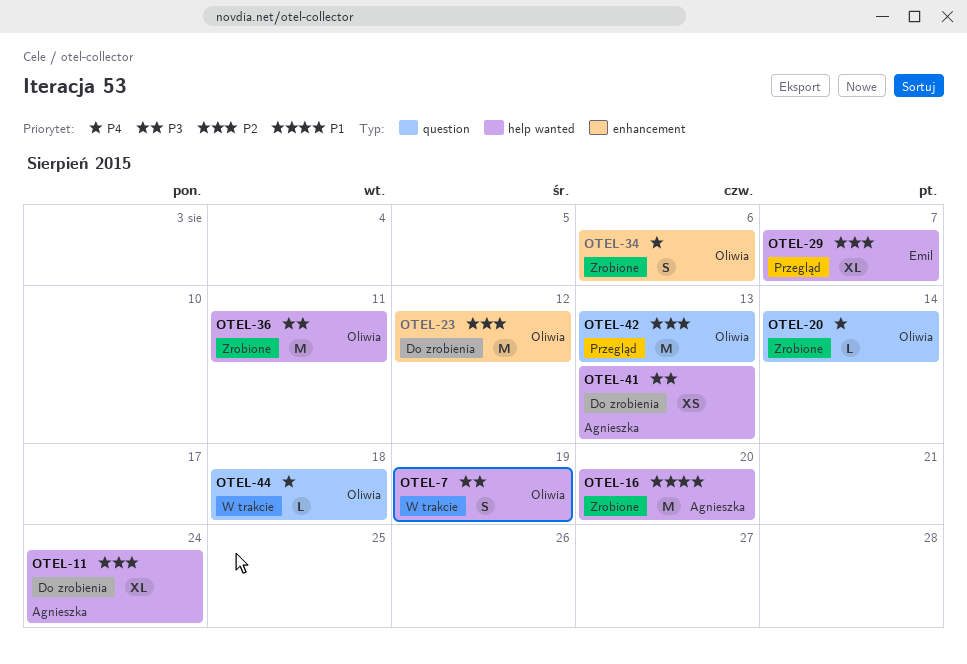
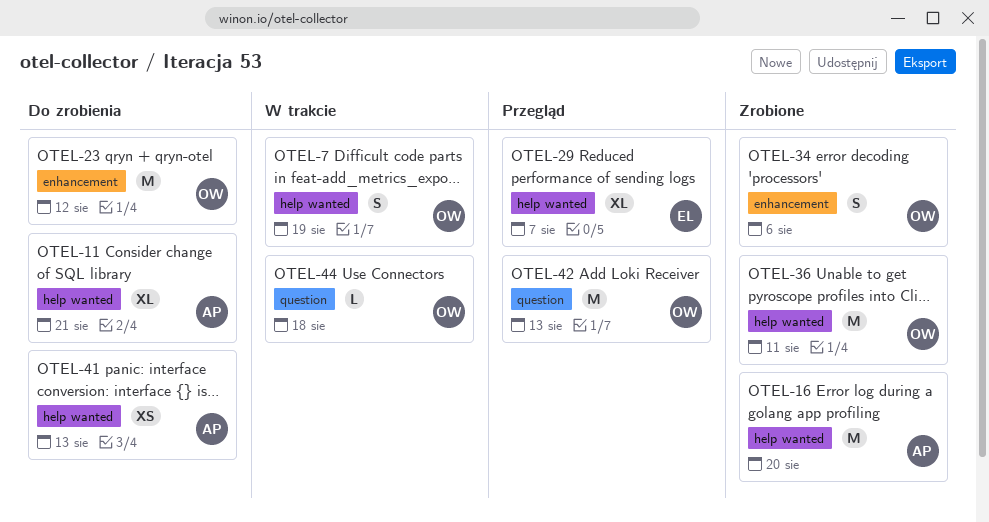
OTEL-11, due: Aug 24 -> Aug 21
OTEL-20: present -> none

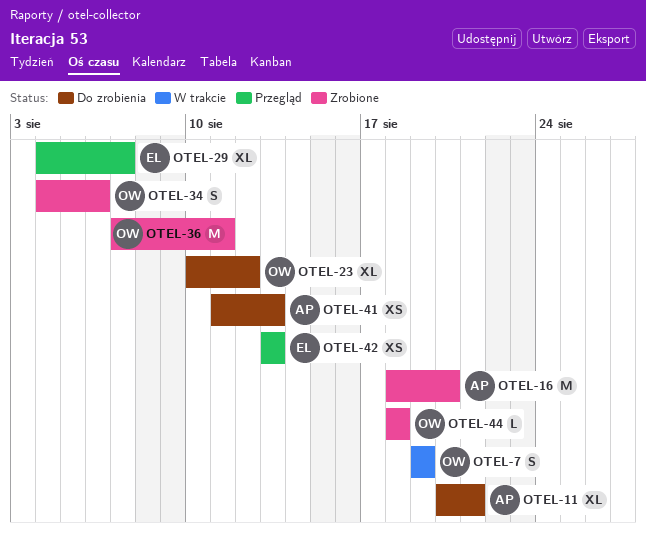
OTEL-23, estimate: M -> XL
OTEL-42, owner: OW -> EL
OTEL-42, estimate: M -> XS
OTEL-44, status: W trakcie -> Zrobione

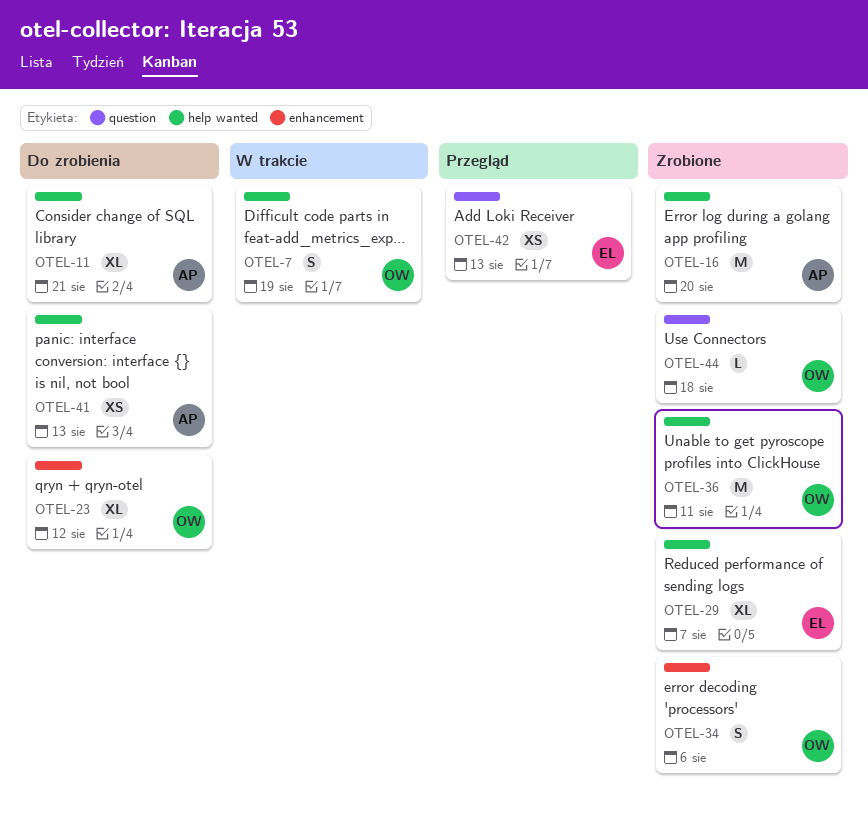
OTEL-29, status: Przegląd -> Zrobione

